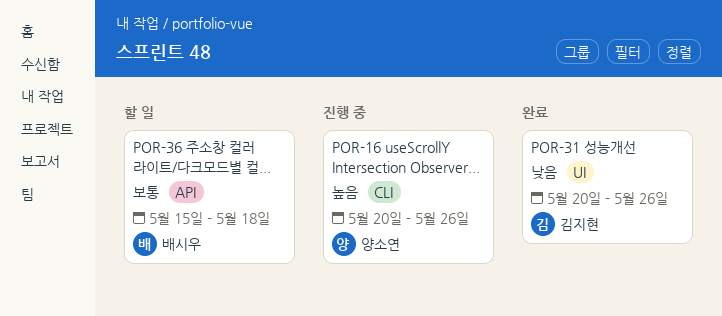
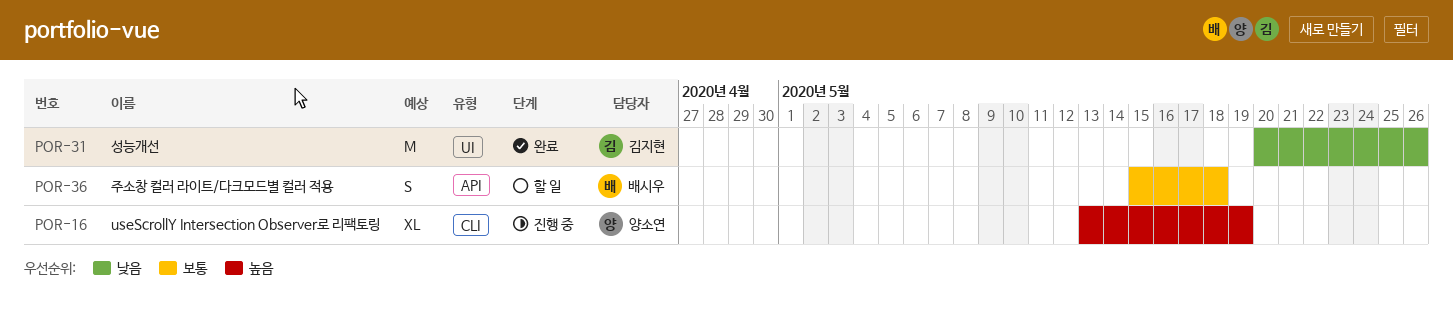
POR-16, start: May 20 -> May 13
POR-16, due: May 26 -> May 19

